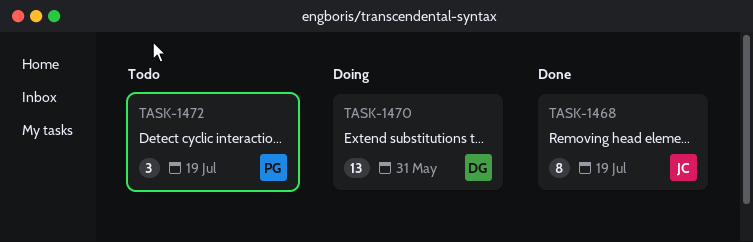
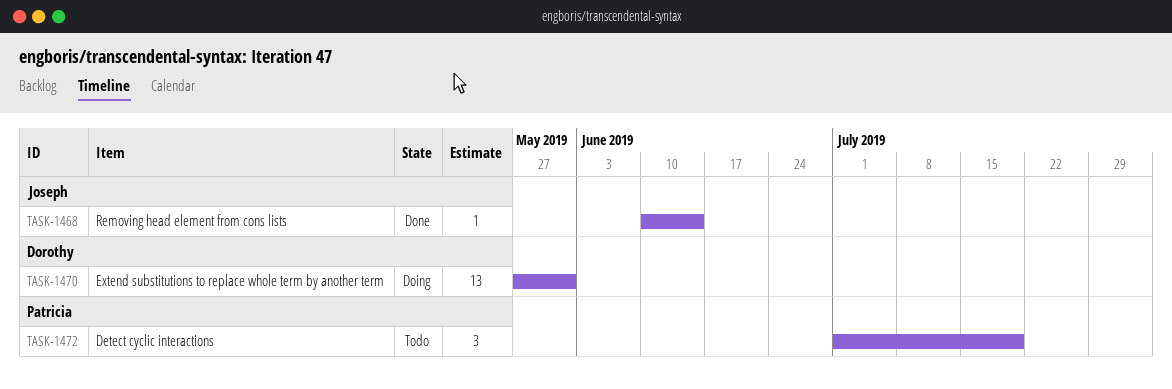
TASK-1468, estimate: 8 -> 1
TASK-1468, due: Jul 19 -> Jun 14

